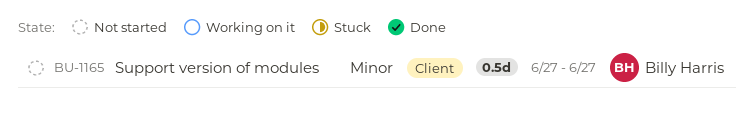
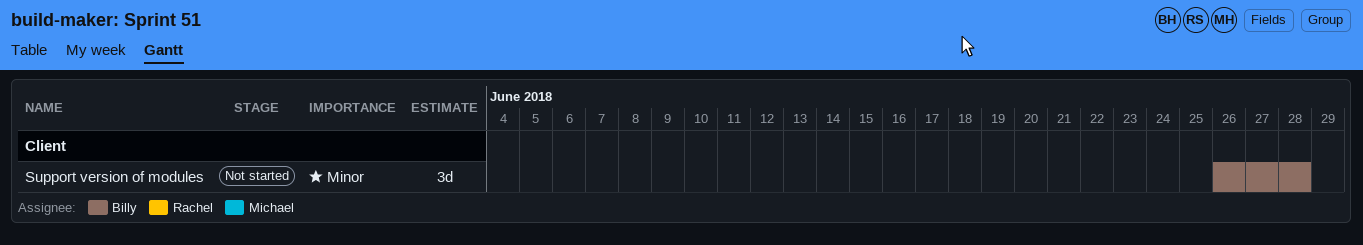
Support version of modules, estimate: 0.5d -> 3d
Support version of modules, start: Jun 27 -> Jun 26
Support version of modules, due: Jun 27 -> Jun 28

